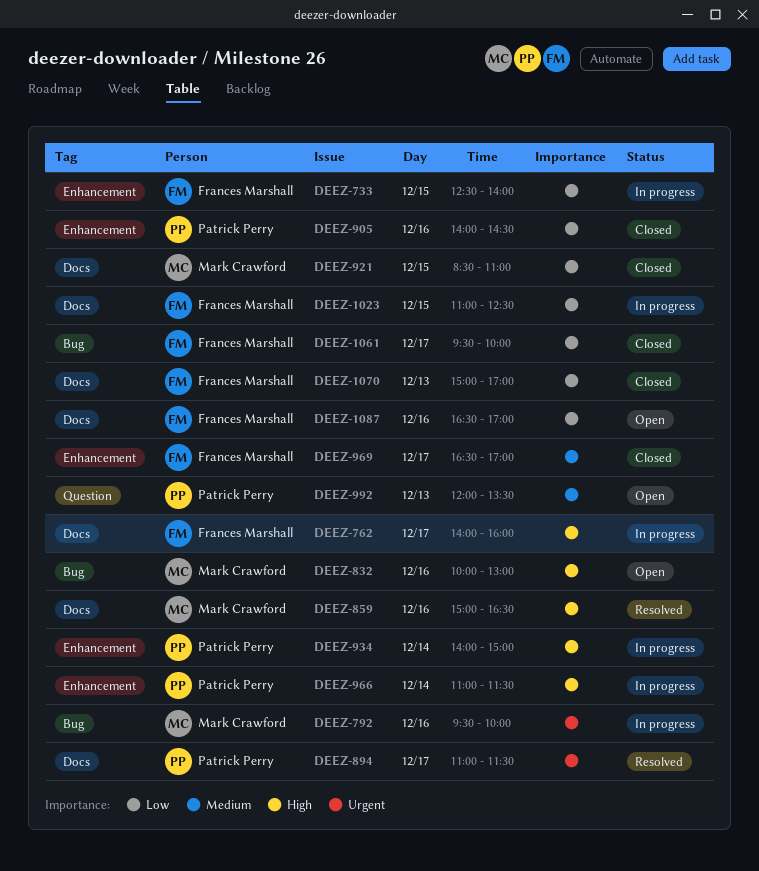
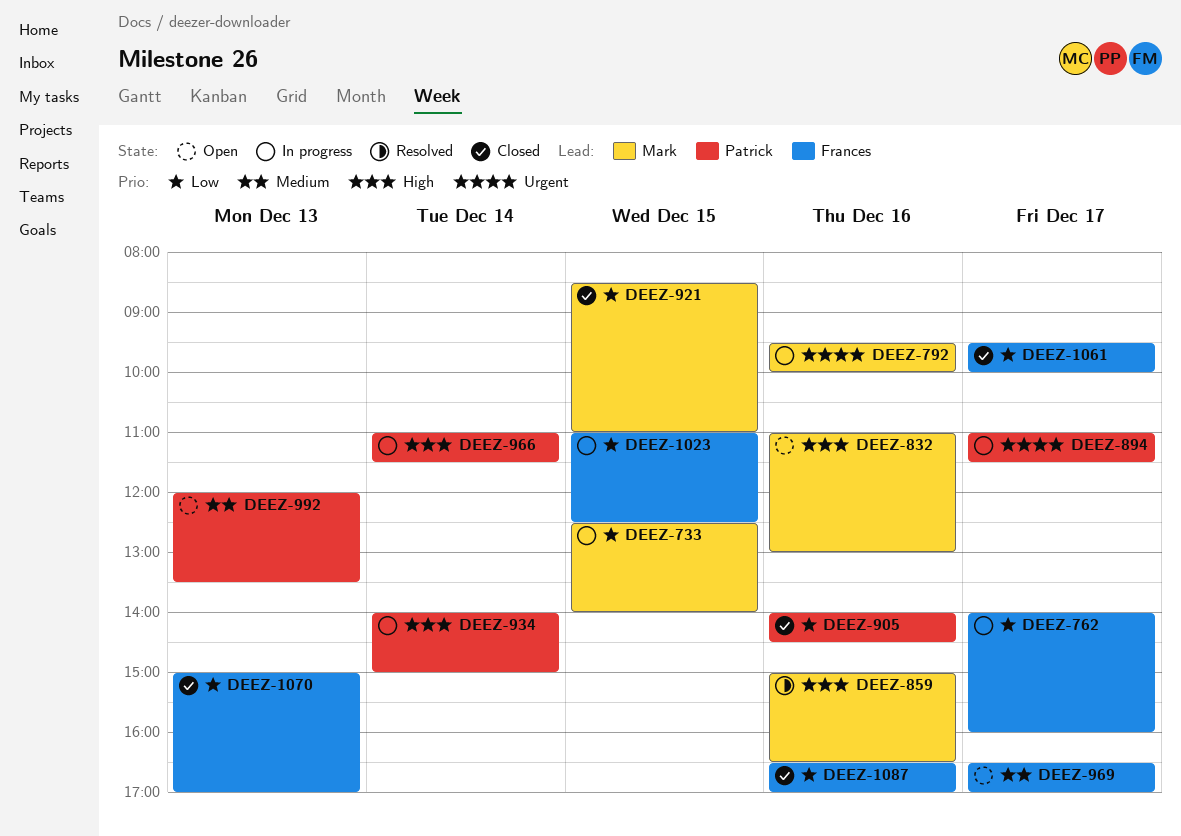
DEEZ-733, owner: Frances Marshall -> Mark Crawford
DEEZ-762, priority: High -> Low
DEEZ-832, begins: 10:00 -> 11:00
DEEZ-894, status: Resolved -> In progress
DEEZ-969, status: Closed -> Open
DEEZ-1087, status: Open -> Closed

